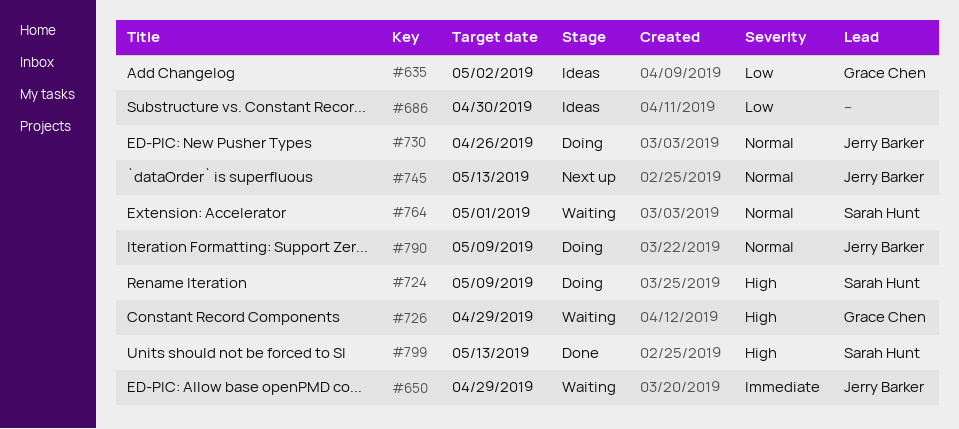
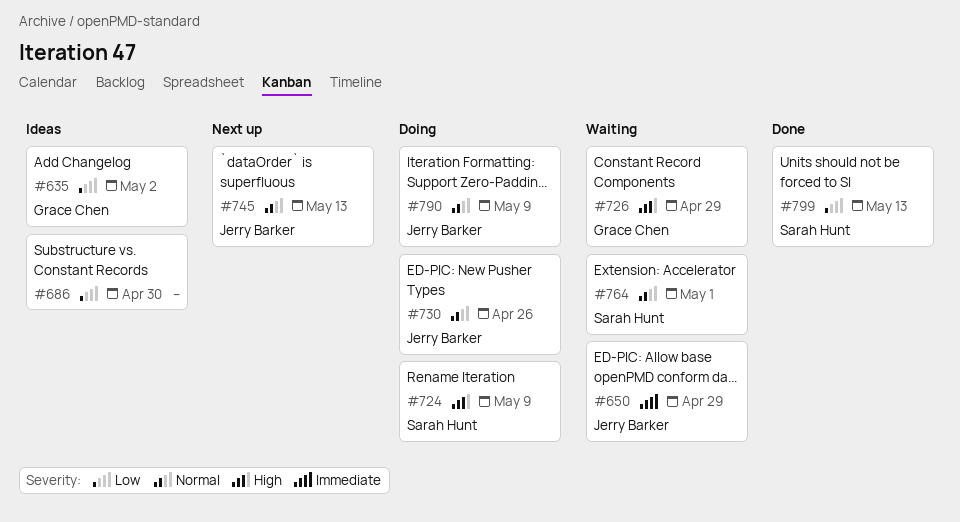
#799, priority: High -> Low

